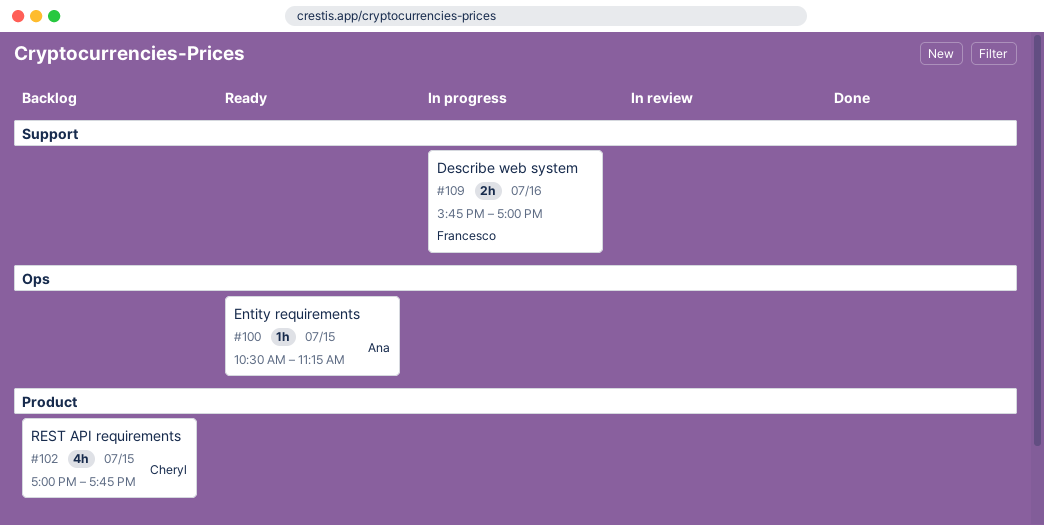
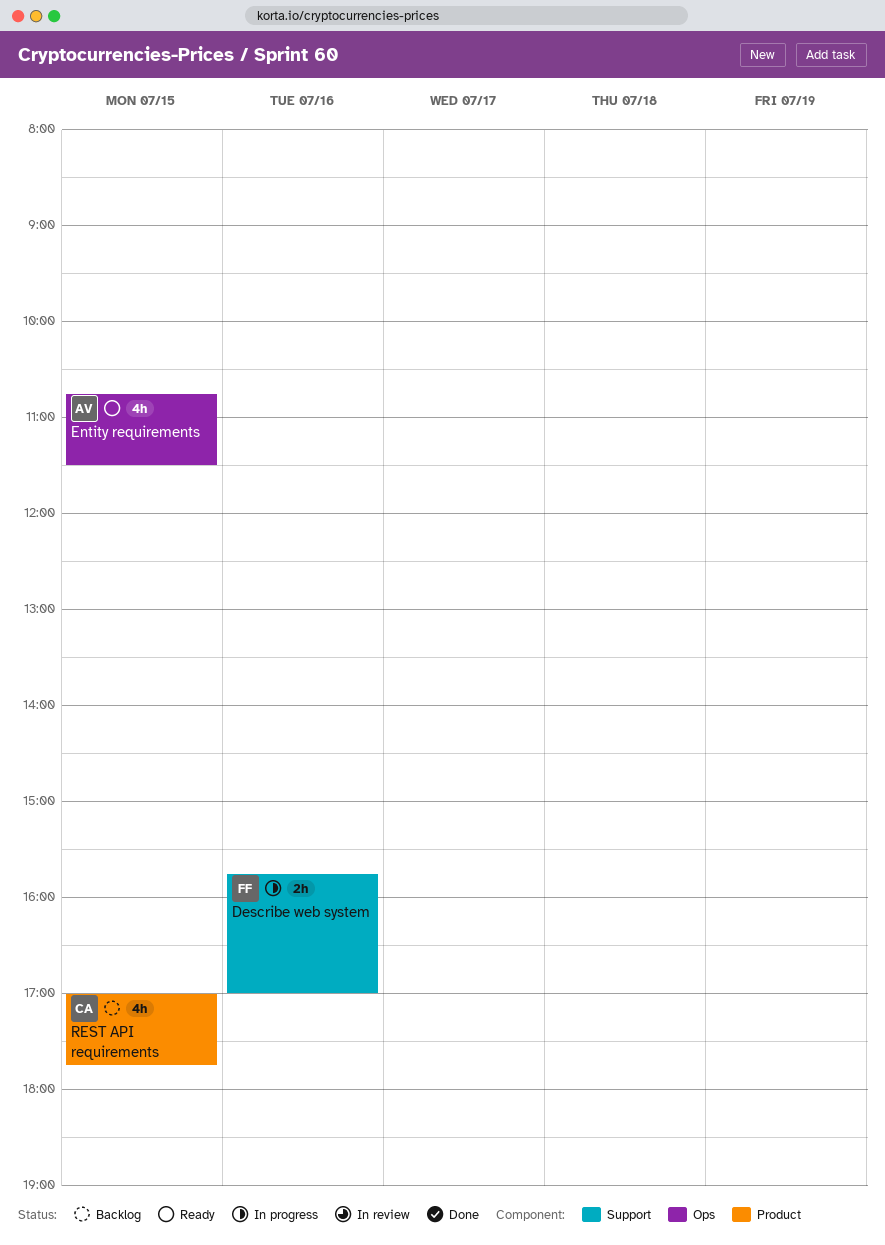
Entity requirements, estimate: 1h -> 4h
Entity requirements, begins: 10:30 -> 10:45
Entity requirements, ends: 11:15 -> 11:30

